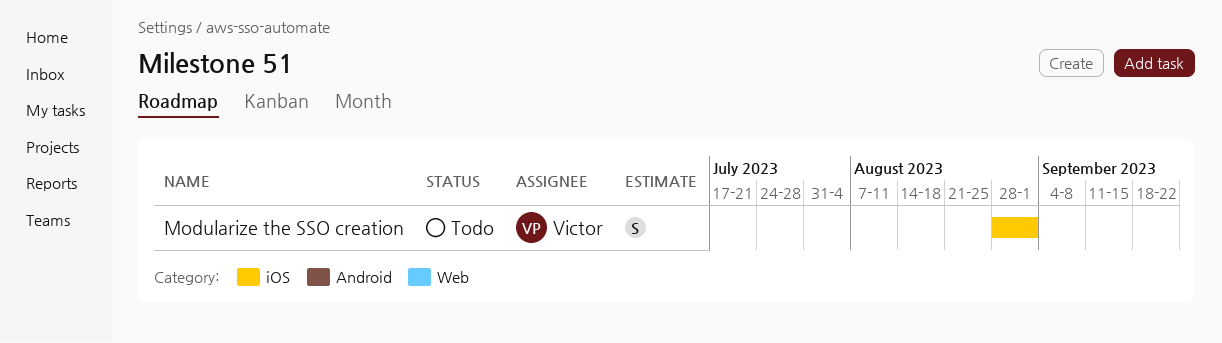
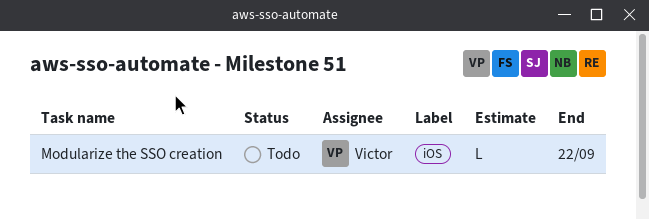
Modularize the SSO creation, estimate: S -> L
Modularize the SSO creation, due: Sep 1 -> Sep 22

